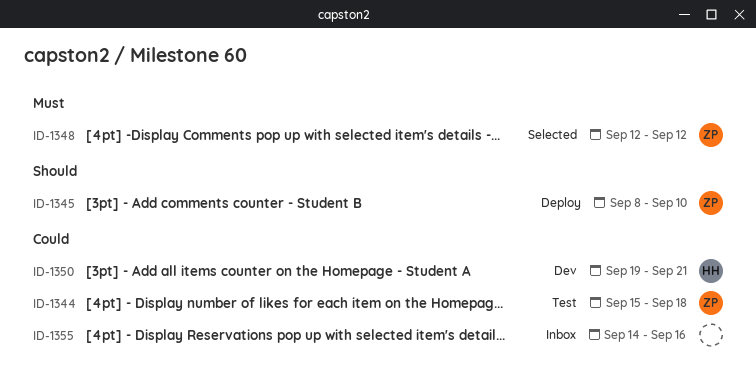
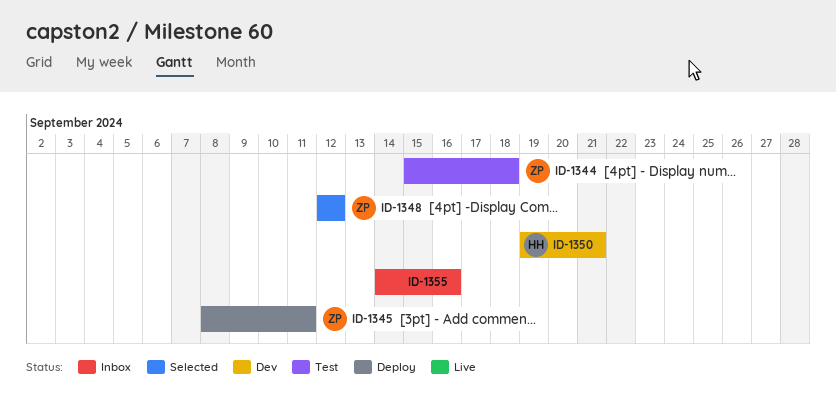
ID-1345, due: Sep 10 -> Sep 11

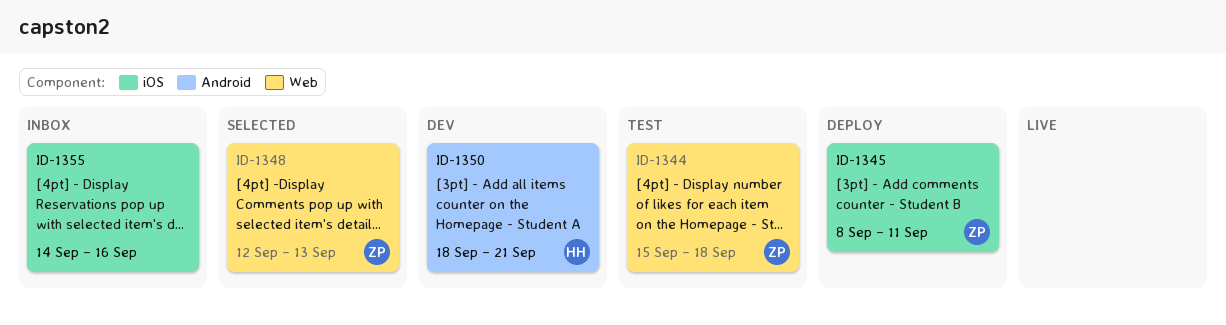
ID-1348, due: Sep 12 -> Sep 13
ID-1350, start: Sep 19 -> Sep 18

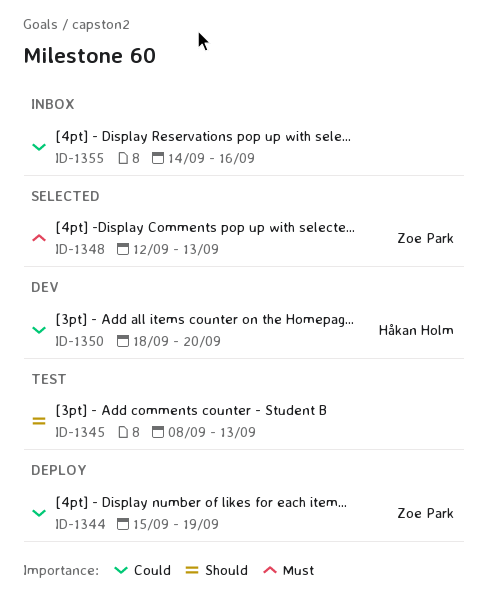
ID-1344, status: Test -> Deploy
ID-1344, due: Sep 18 -> Sep 19
ID-1345, status: Deploy -> Test
ID-1345, owner: Zoe Park -> none
ID-1345, due: Sep 11 -> Sep 13
ID-1350, due: Sep 21 -> Sep 20

